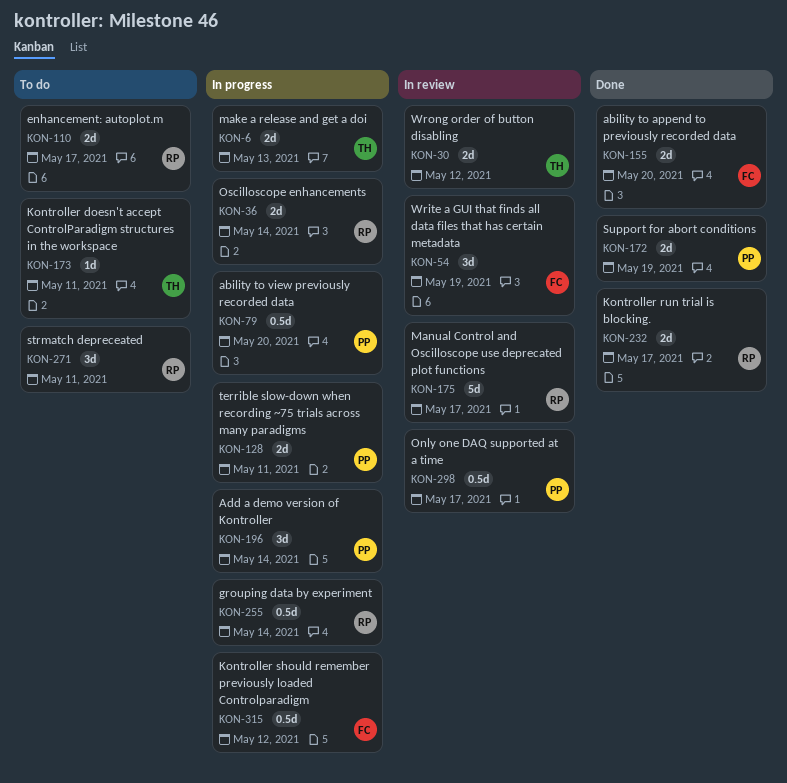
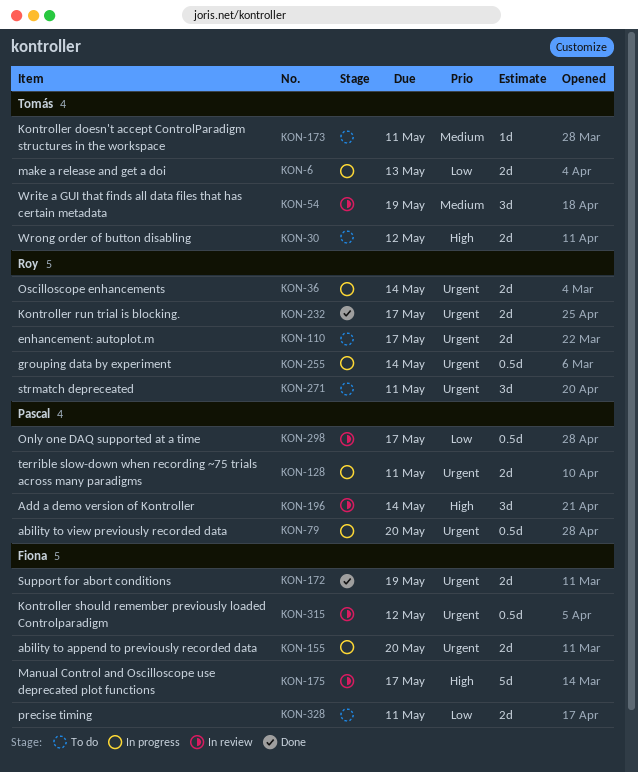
KON-30, status: In review -> To do
KON-54, owner: Fiona -> Tomás
KON-155, status: Done -> In progress
KON-172, owner: Pascal -> Fiona
KON-175, owner: Roy -> Fiona
KON-196, status: In progress -> In review
KON-315, status: In progress -> In review
KON-328: none -> present

